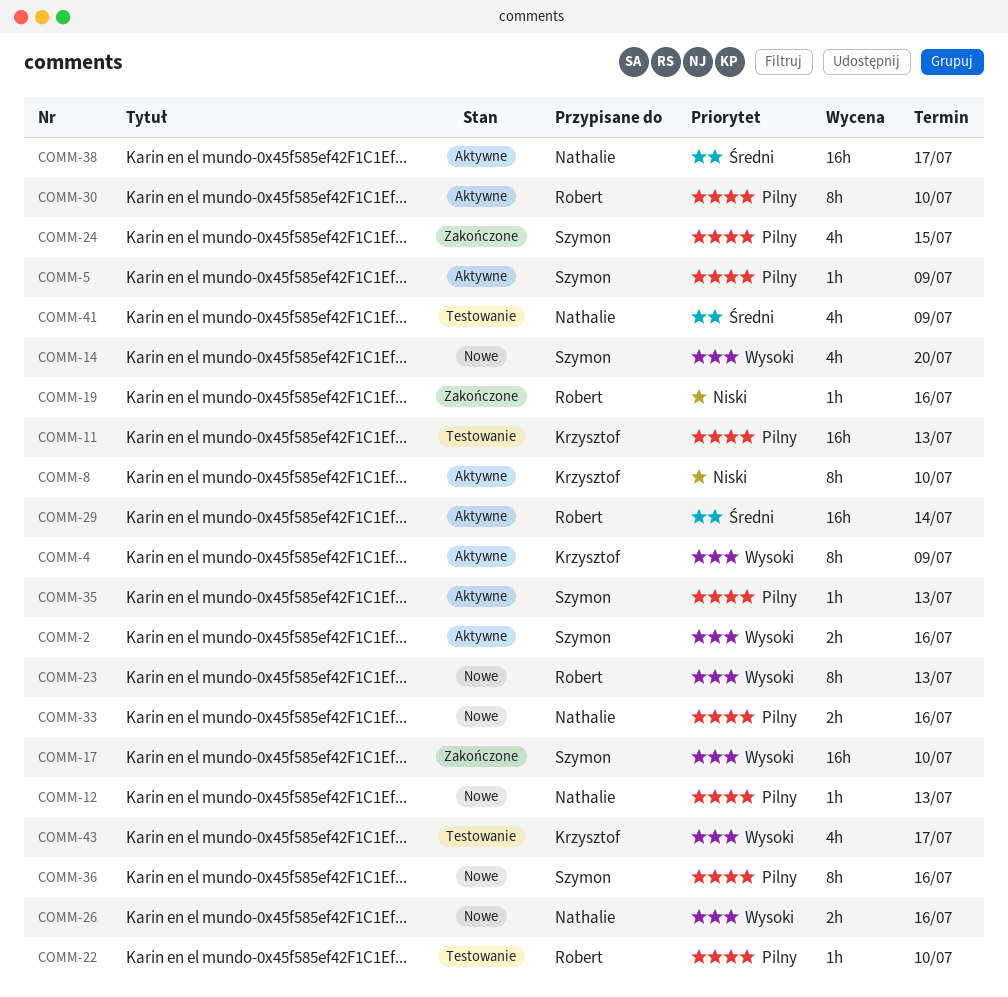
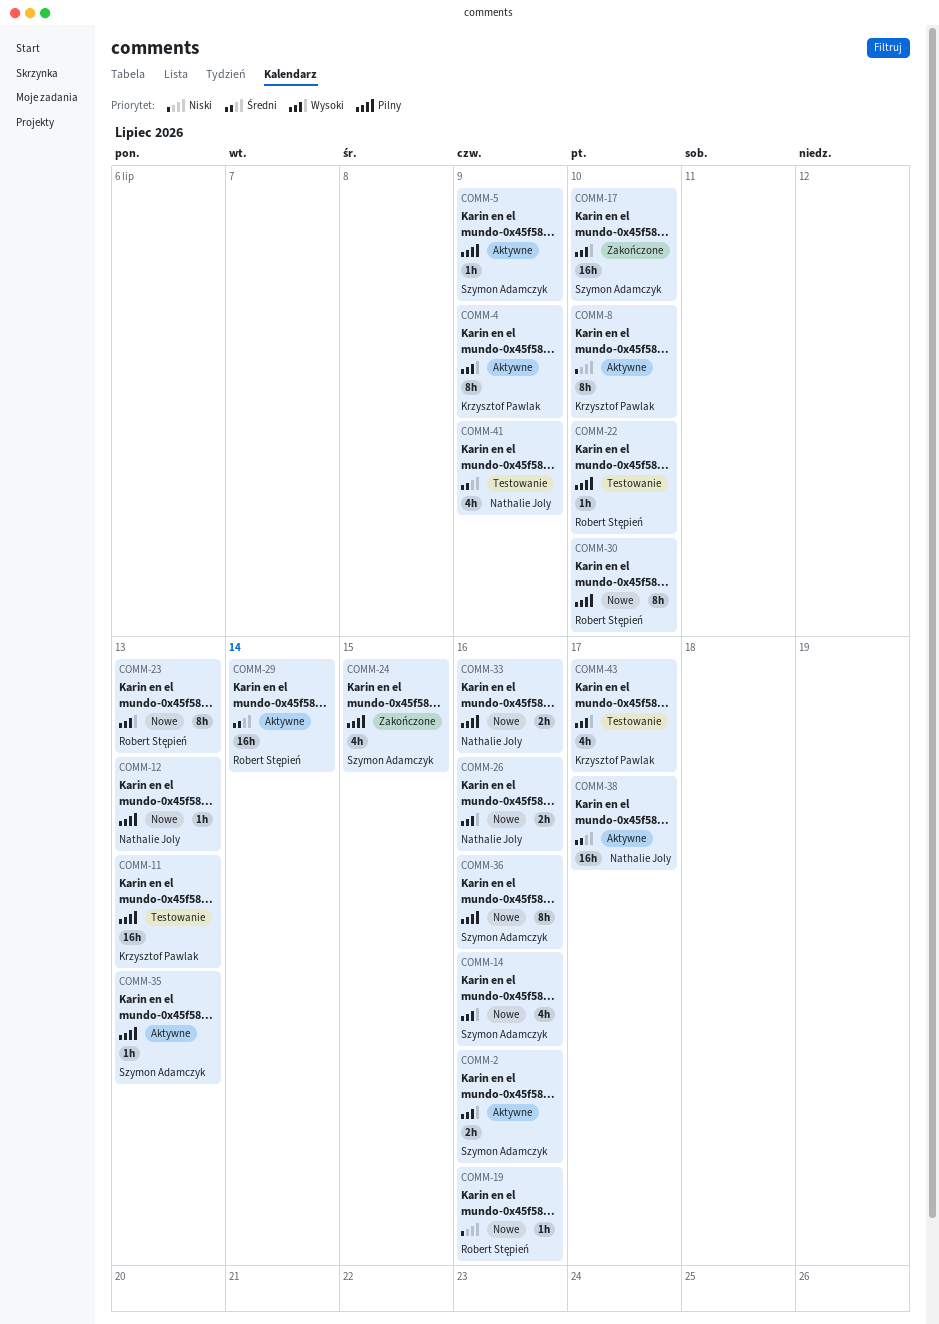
COMM-14, due: Jul 20 -> Jul 16
COMM-19, status: Zakończone -> Nowe
COMM-30, status: Aktywne -> Nowe

